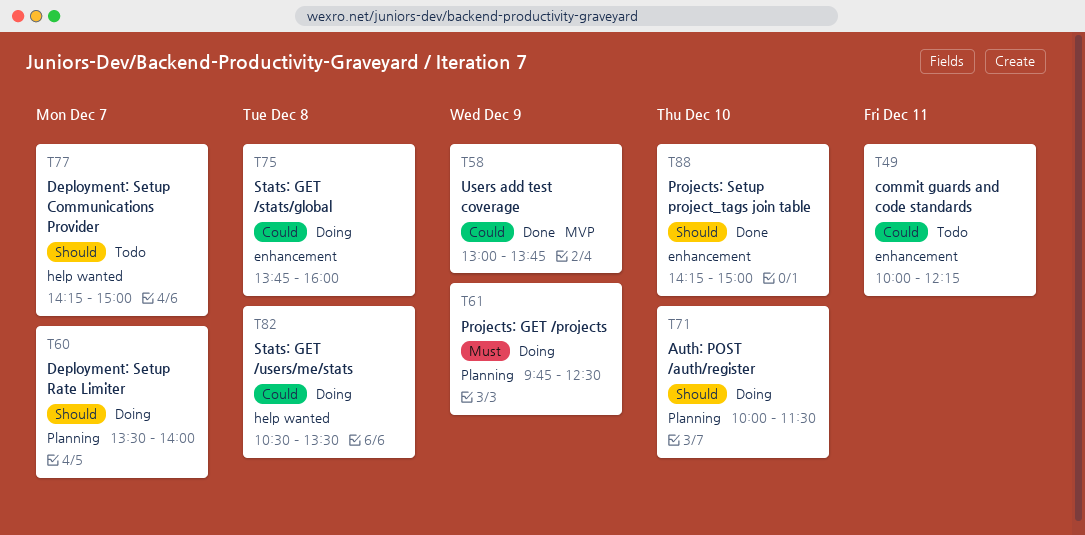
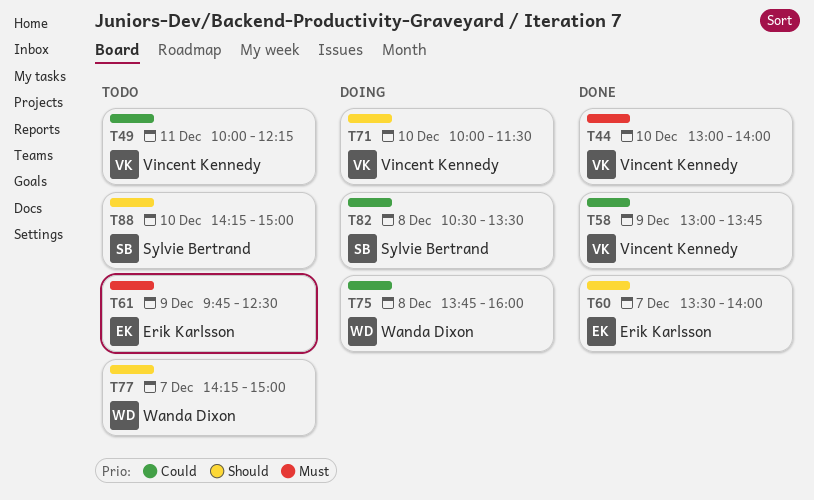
T44: none -> present
T60, status: Doing -> Done
T61, status: Doing -> Todo
T88, status: Done -> Todo

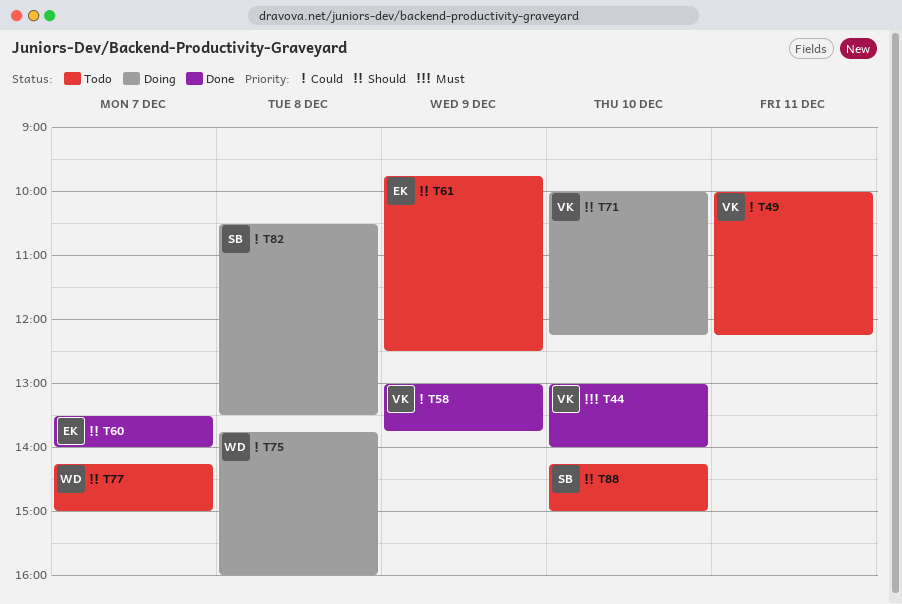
T61, priority: Must -> Should
T71, ends: 11:30 -> 12:15

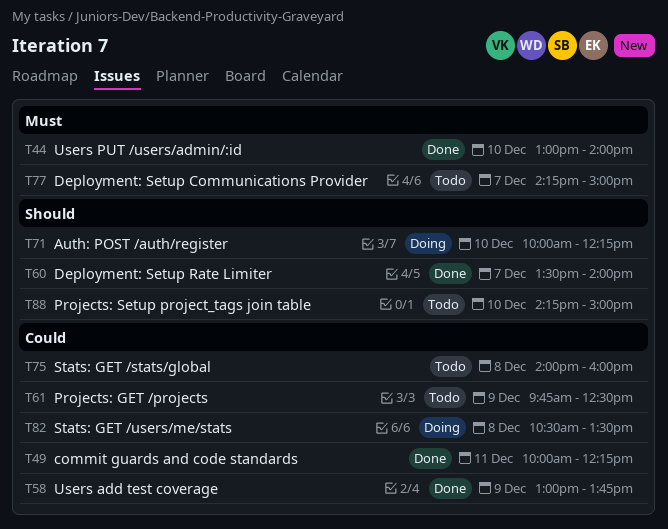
T49, status: Todo -> Done
T61, priority: Should -> Could
T75, status: Doing -> Todo
T75, begins: 13:45 -> 14:00
T77, priority: Should -> Must

